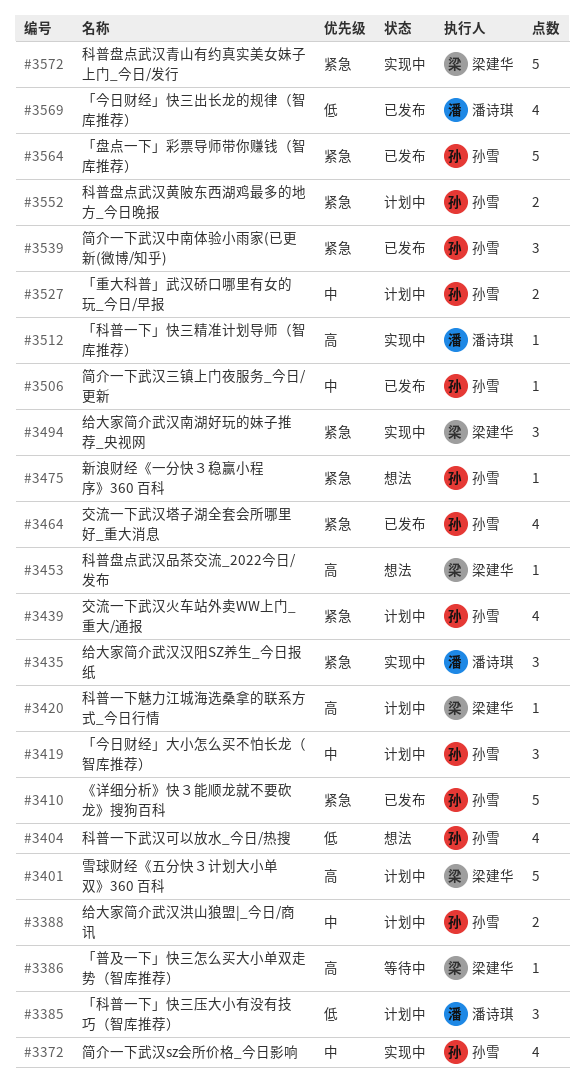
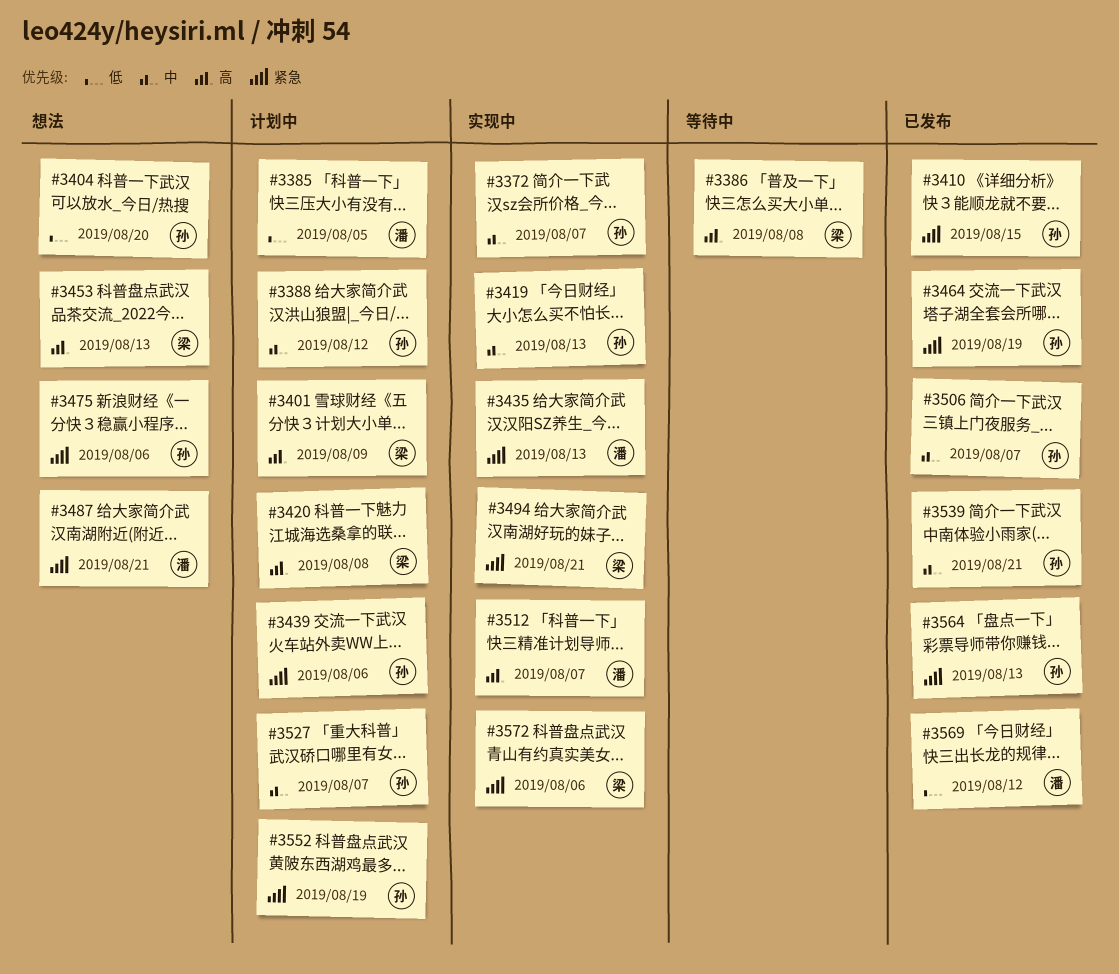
#3419, status: 计划中 -> 实现中
#3487: none -> present
#3539, priority: 紧急 -> 中

